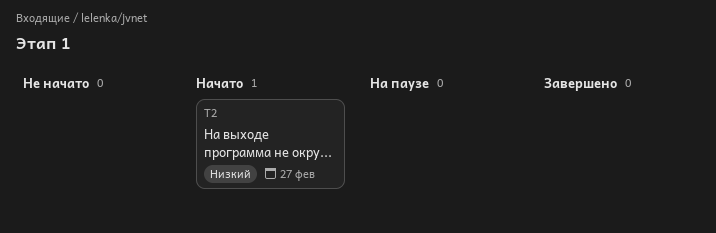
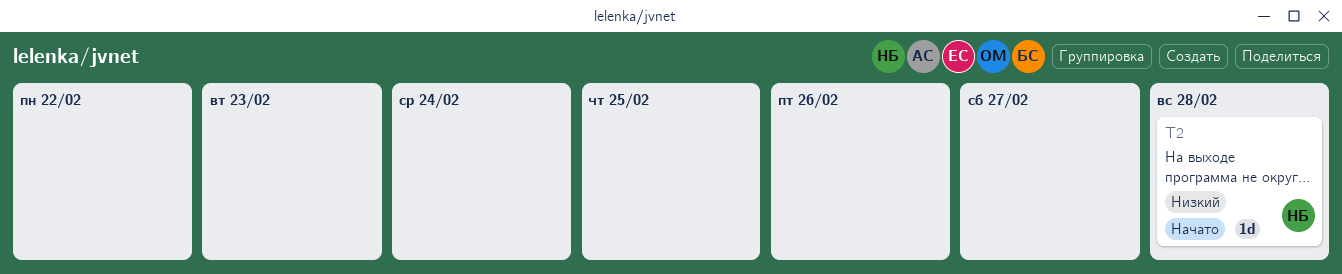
T2, due: Feb 27 -> Feb 28

